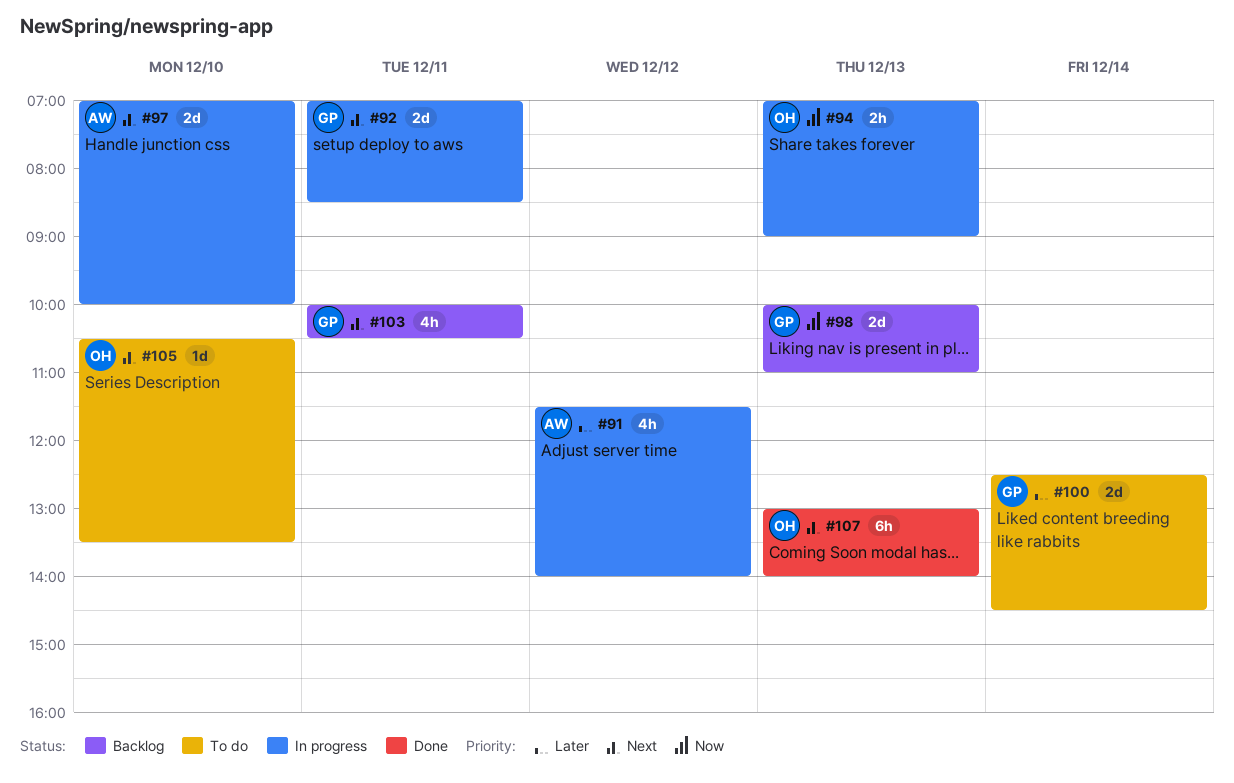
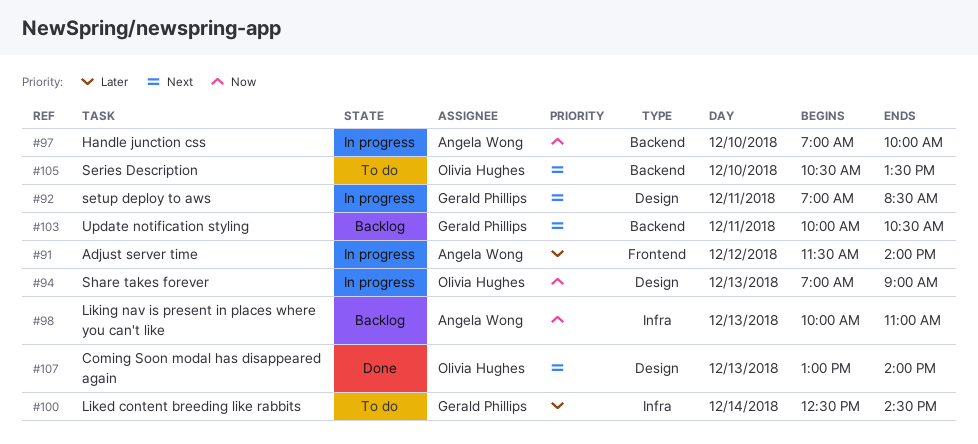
#97, priority: Next -> Now
#98, owner: Gerald Phillips -> Angela Wong

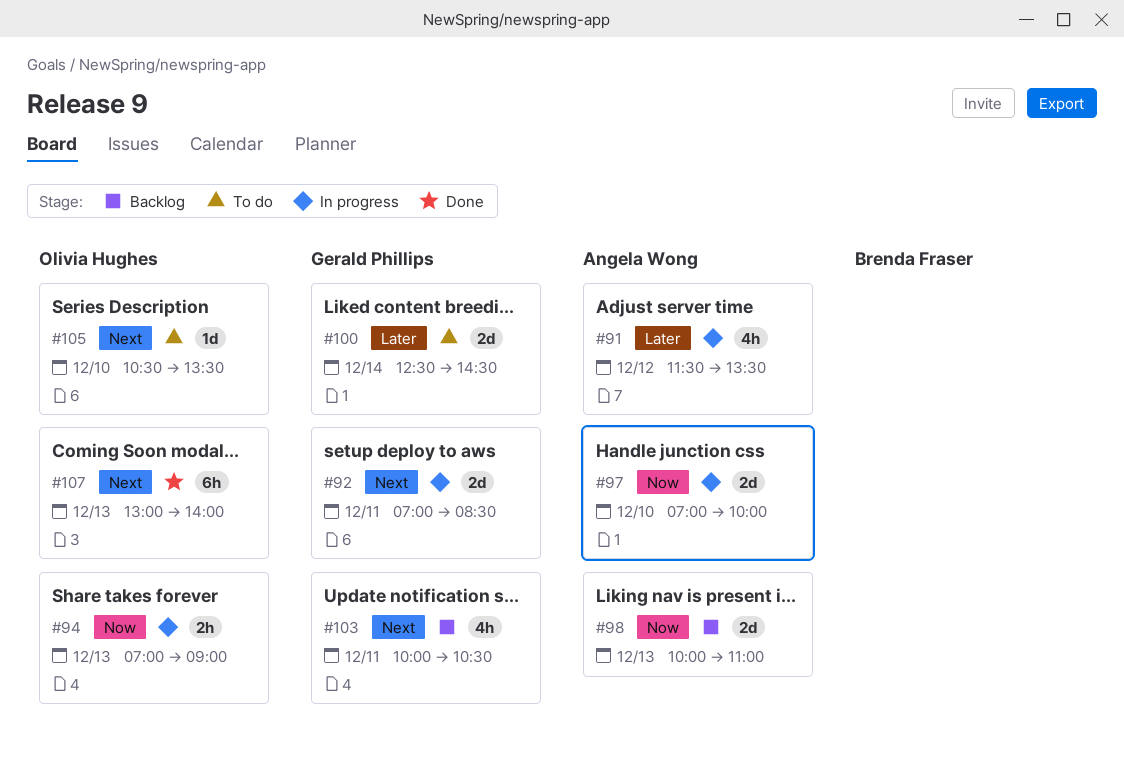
#91, ends: 14:00 -> 13:30

